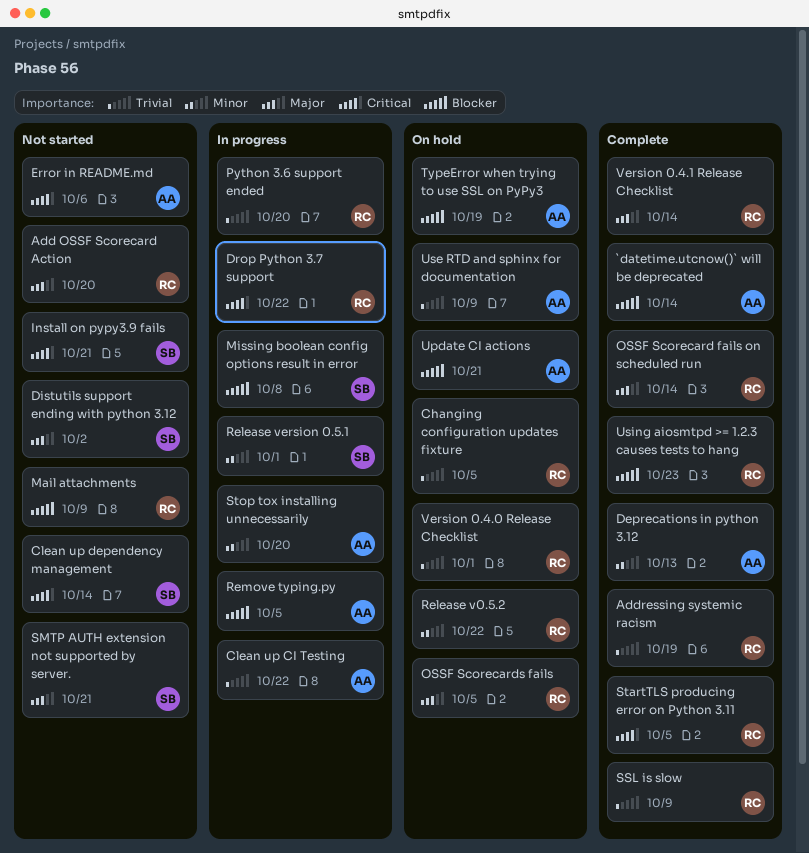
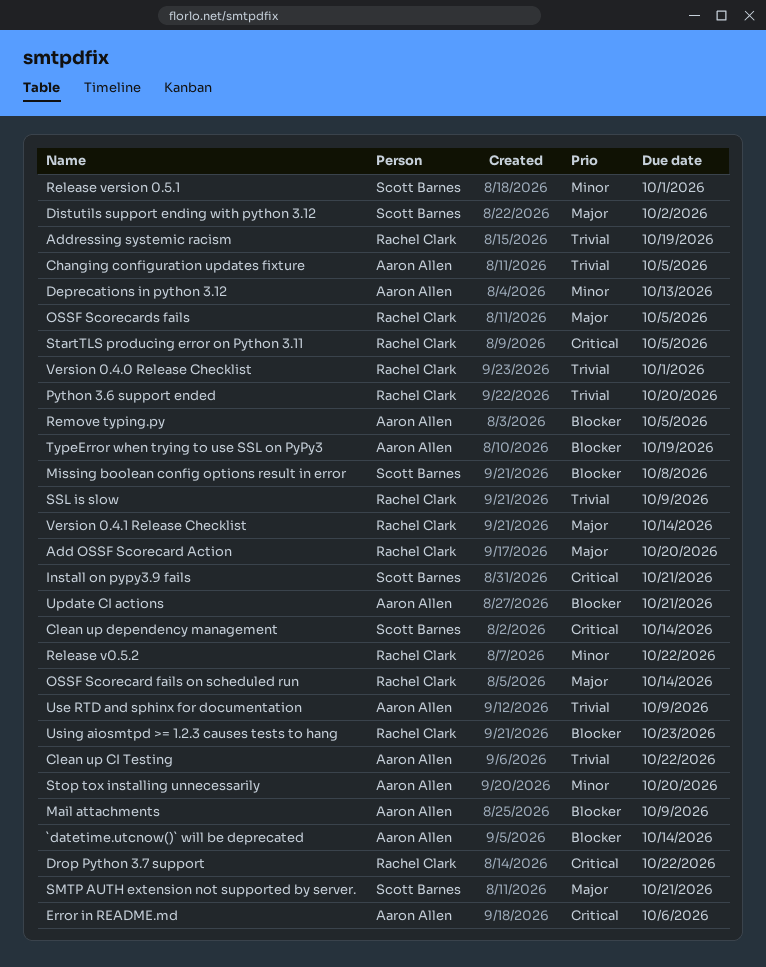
Changing configuration updates fixture, owner: Rachel Clark -> Aaron Allen
Mail attachments, owner: Rachel Clark -> Aaron Allen

